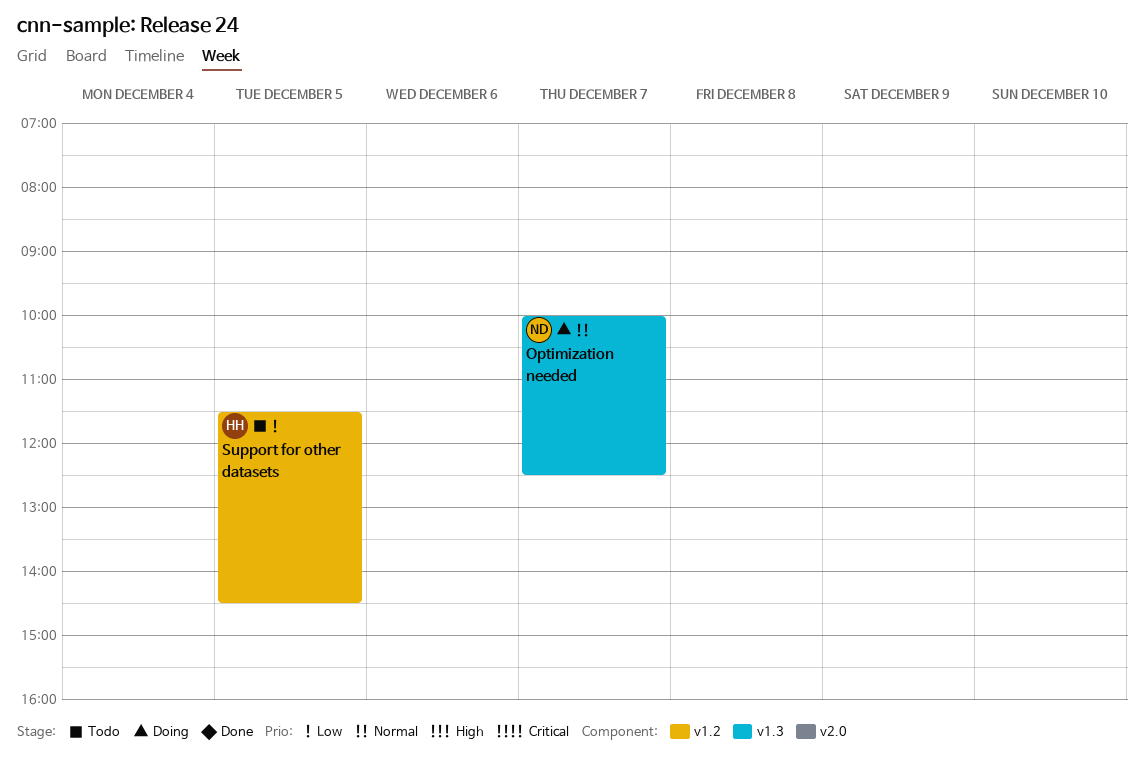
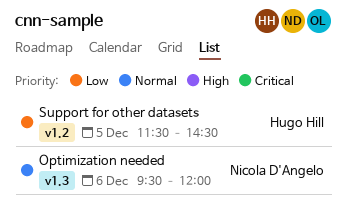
Optimization needed, day: Dec 7 -> Dec 6
Optimization needed, begins: 10:00 -> 09:30
Optimization needed, ends: 12:30 -> 12:00

